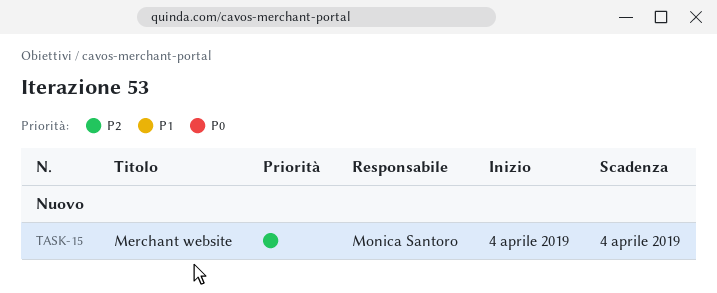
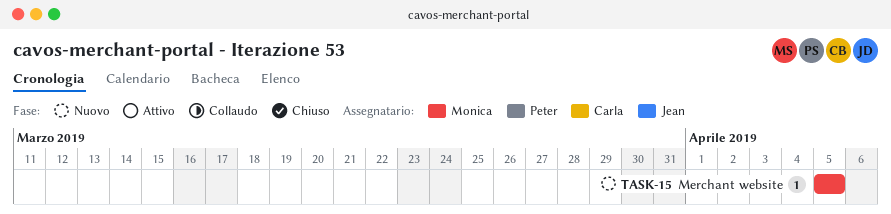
TASK-15, start: Apr 4 -> Apr 5
TASK-15, due: Apr 4 -> Apr 5

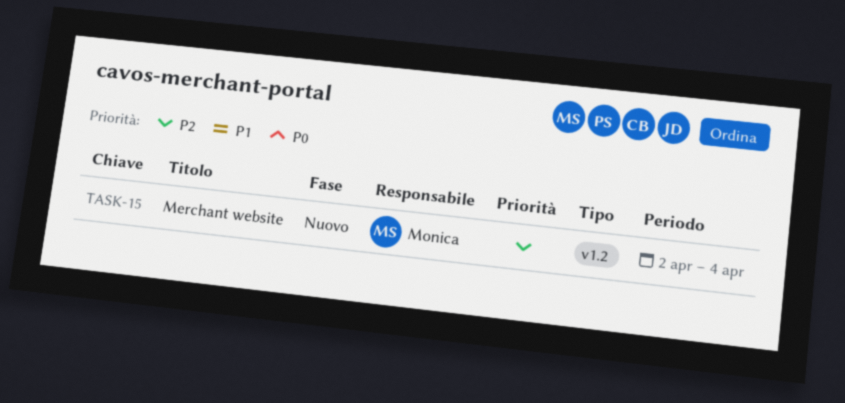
TASK-15, start: Apr 5 -> Apr 2
TASK-15, due: Apr 5 -> Apr 4

